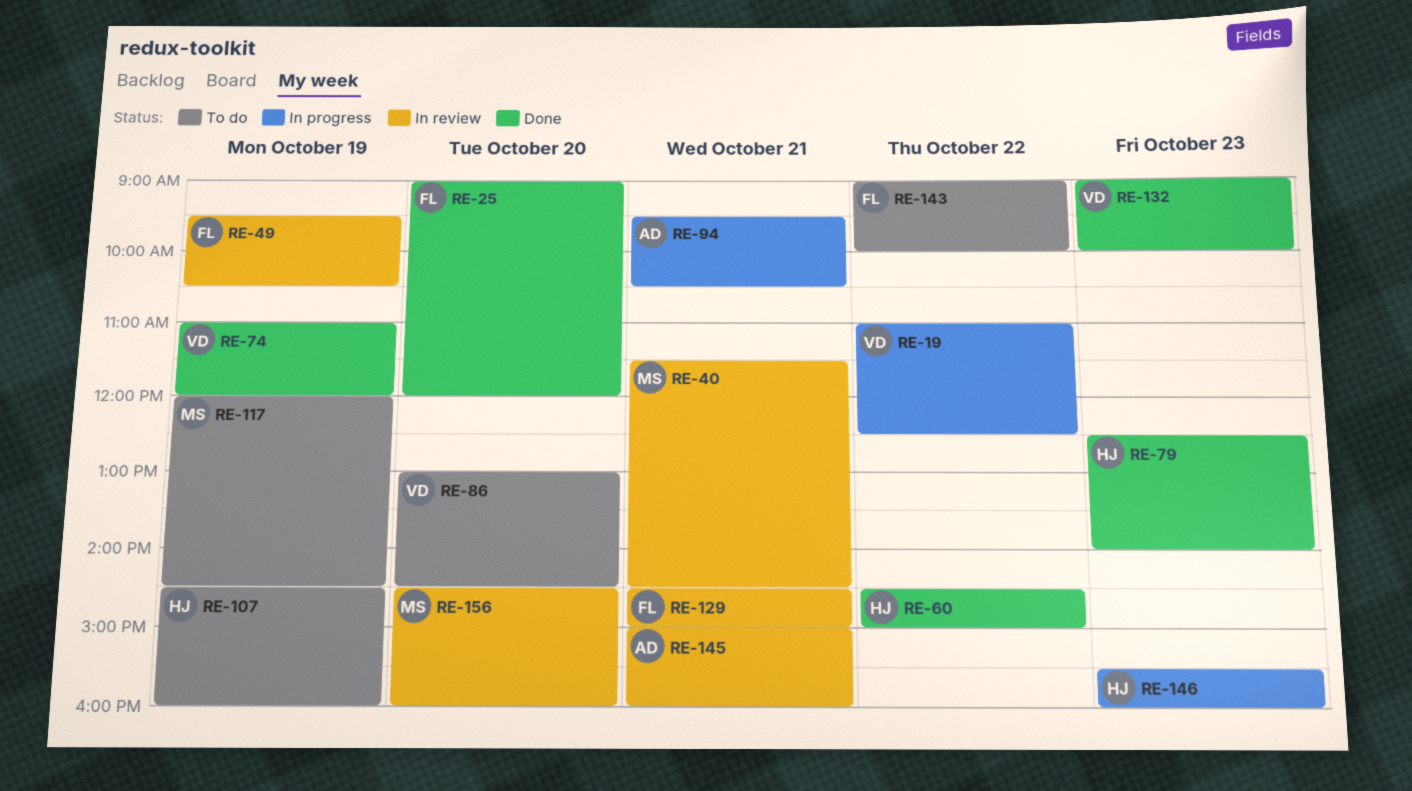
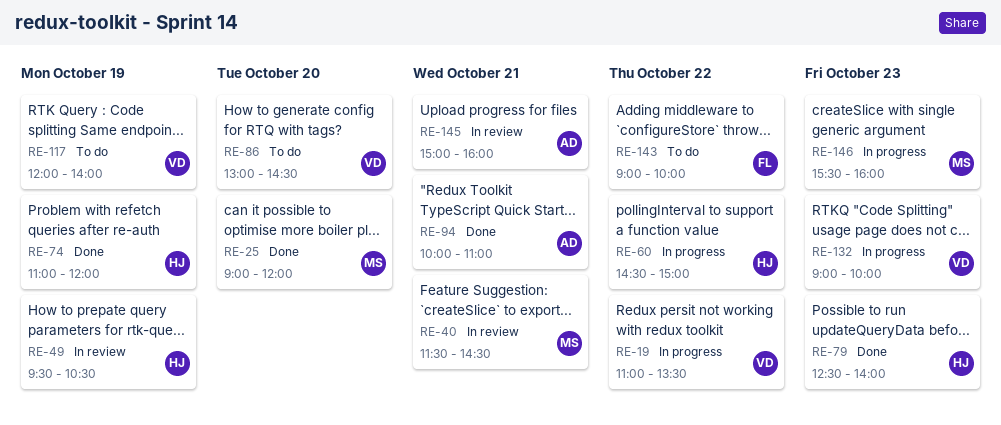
RE-19, ends: 12:30 -> 13:30
RE-25, owner: FL -> MS
RE-49, owner: FL -> HJ
RE-60, status: Done -> In progress
RE-74, owner: VD -> HJ
RE-94, status: In progress -> Done
RE-94, begins: 09:30 -> 10:00
RE-94, ends: 10:30 -> 11:00
RE-107: present -> none
RE-117, owner: MS -> VD
RE-117, ends: 14:30 -> 14:00
RE-129: present -> none
RE-132, status: Done -> In progress
RE-146, owner: HJ -> MS
RE-156: present -> none

